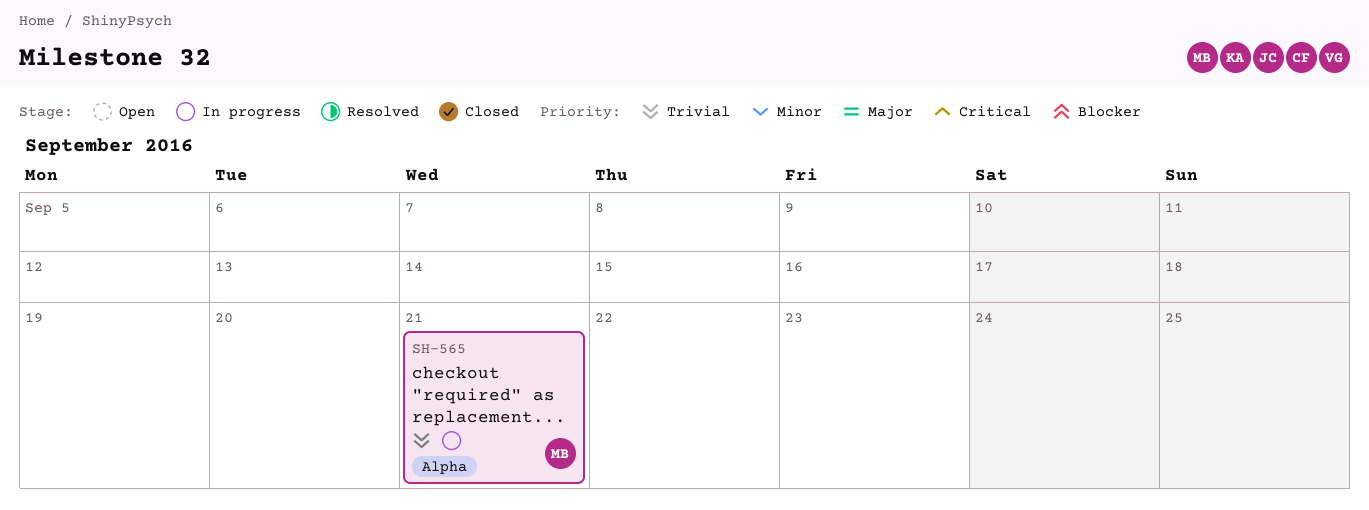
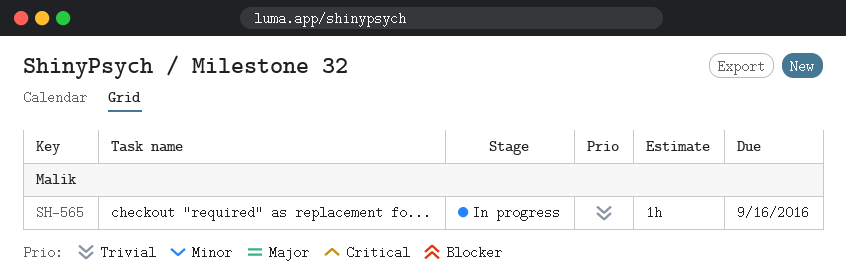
SH-565, due: Sep 21 -> Sep 16

